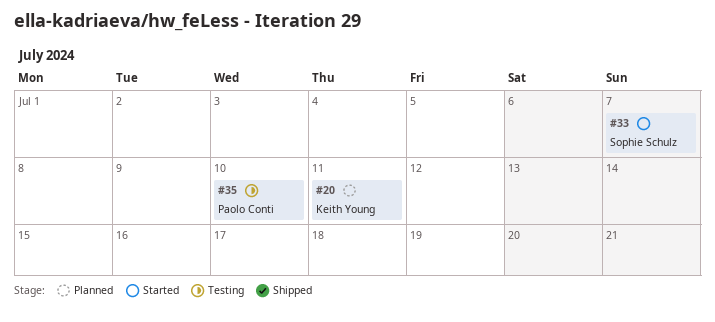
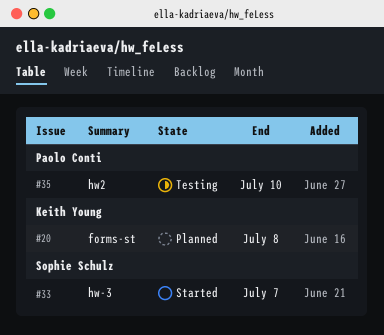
#20, due: Jul 11 -> Jul 8

